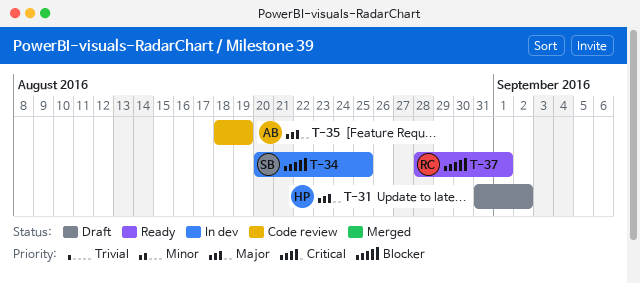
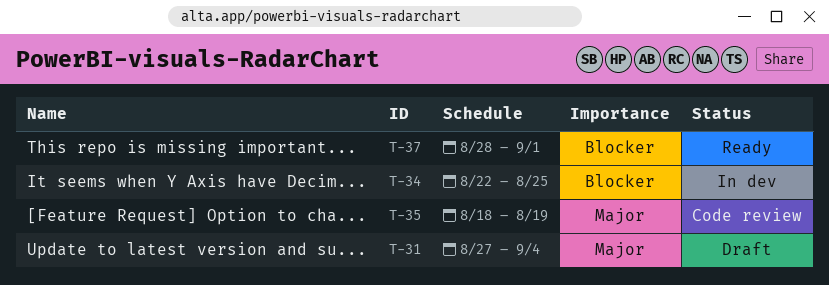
T-31, start: Aug 31 -> Aug 27
T-31, due: Sep 2 -> Sep 4
T-34, start: Aug 20 -> Aug 22

